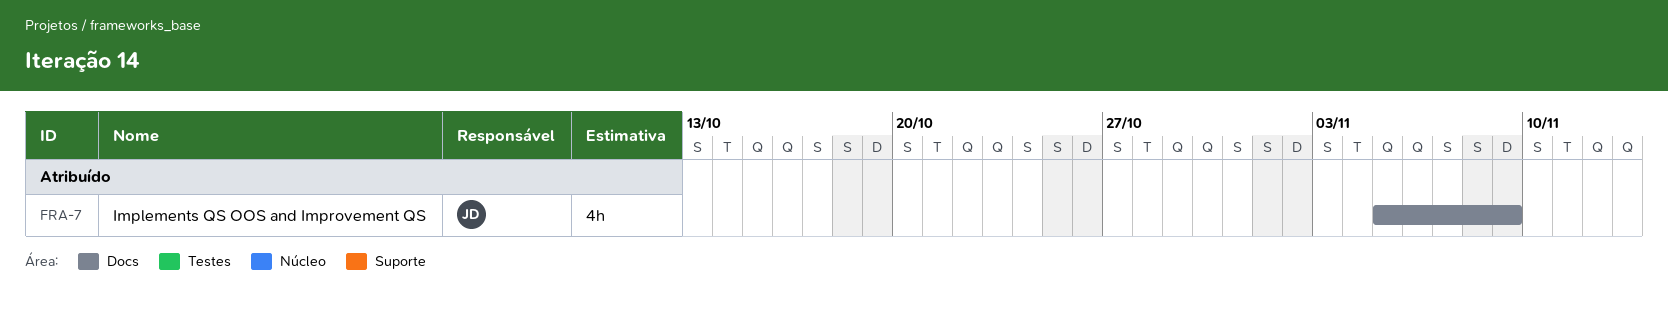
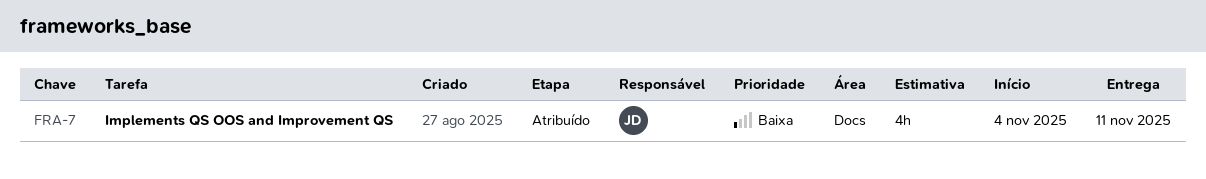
FRA-7, start: Nov 5 -> Nov 4
FRA-7, due: Nov 9 -> Nov 11

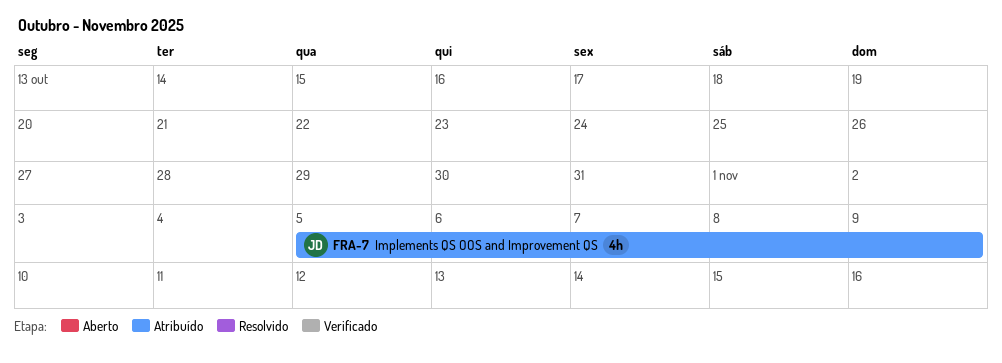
FRA-7, start: Nov 4 -> Nov 5
FRA-7, due: Nov 11 -> Nov 9

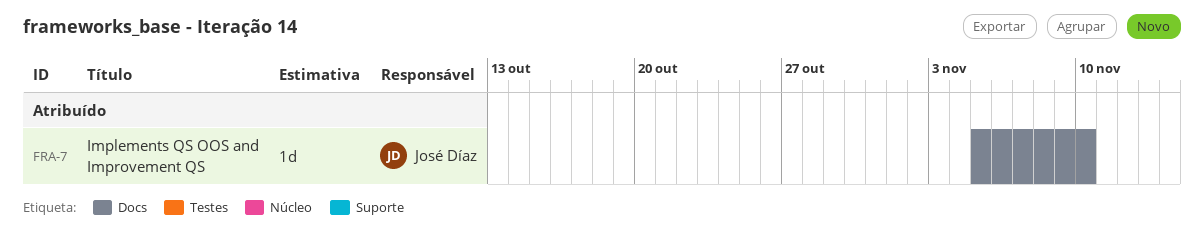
FRA-7, estimate: 4h -> 1d
FRA-7, due: Nov 9 -> Nov 10

